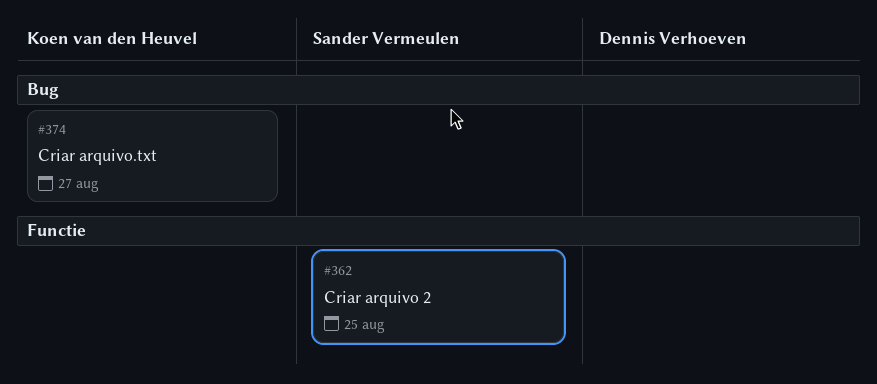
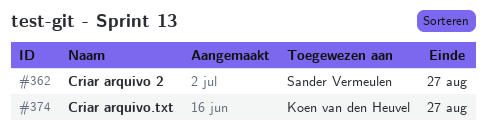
#362, due: Aug 25 -> Aug 27

